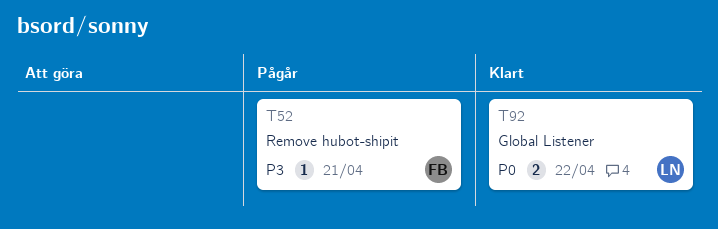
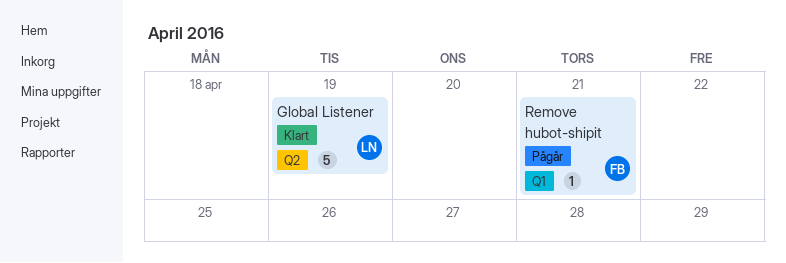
Global Listener, estimate: 2 -> 5
Global Listener, due: Apr 22 -> Apr 19

